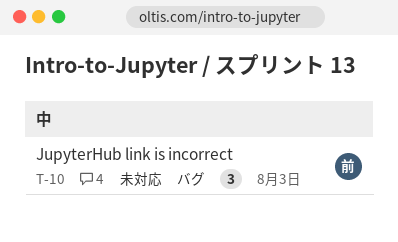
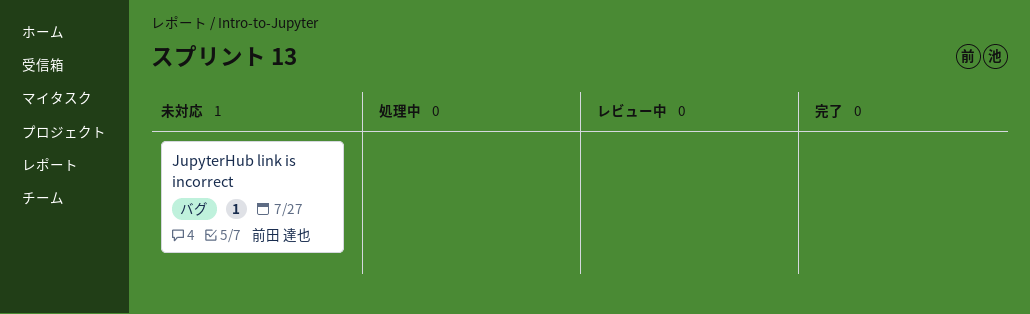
JupyterHub link is incorrect, estimate: 3 -> 1
JupyterHub link is incorrect, due: Aug 3 -> Jul 27

